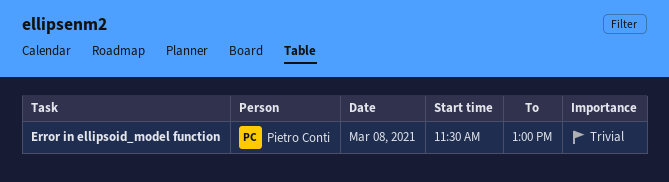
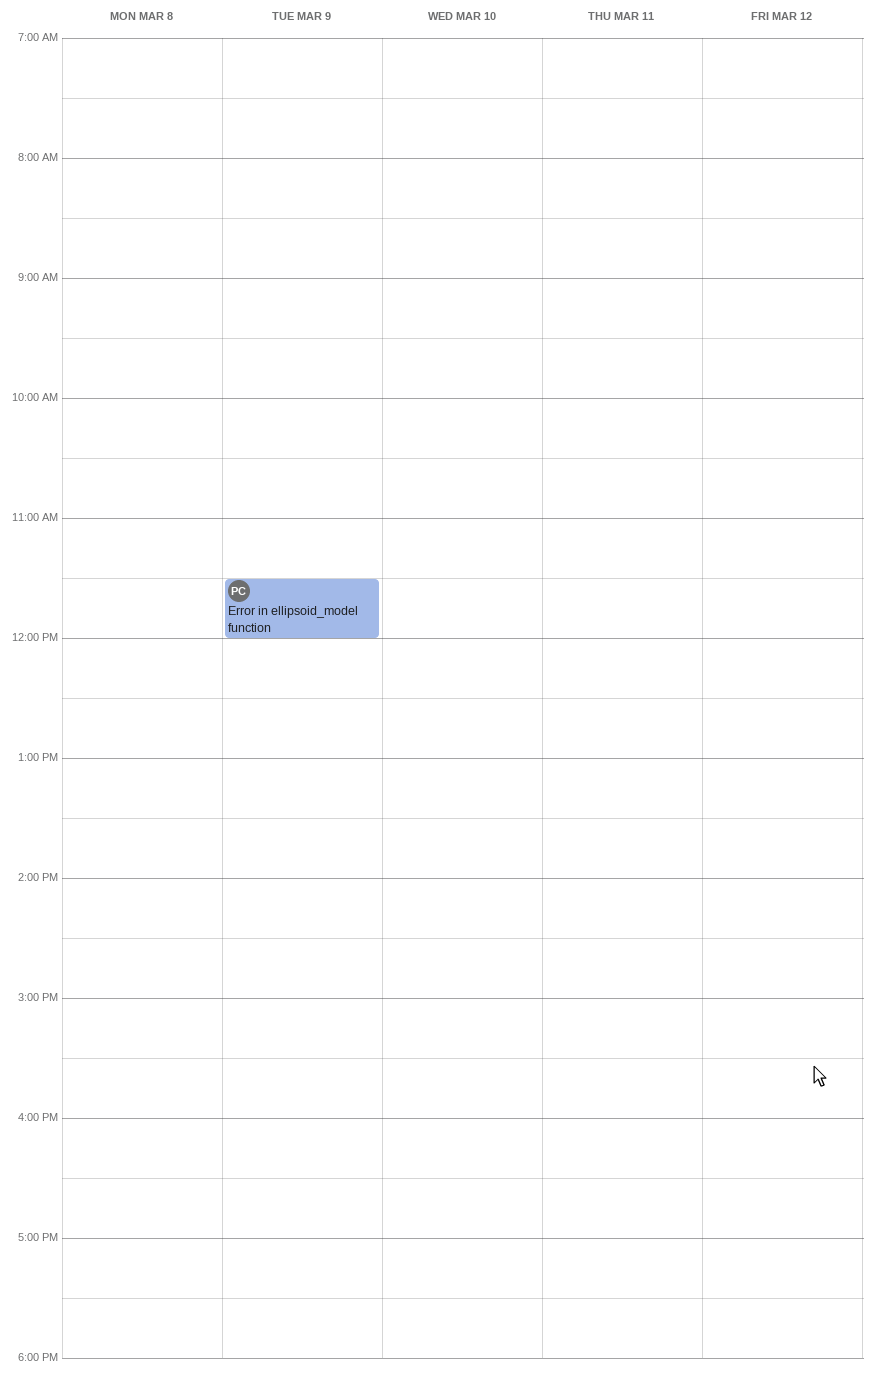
Error in ellipsoid_model function, day: Mar 8 -> Mar 9
Error in ellipsoid_model function, ends: 13:00 -> 12:00

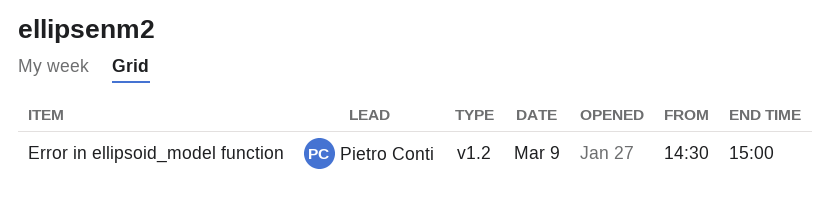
Error in ellipsoid_model function, begins: 11:30 -> 14:30
Error in ellipsoid_model function, ends: 12:00 -> 15:00

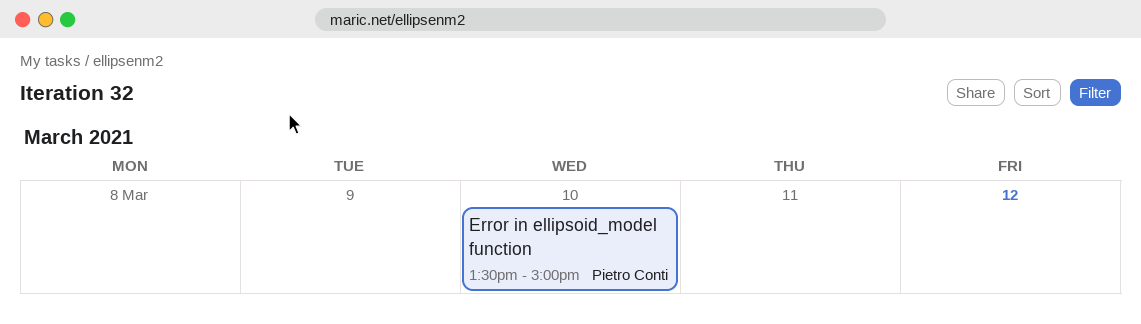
Error in ellipsoid_model function, day: Mar 9 -> Mar 10
Error in ellipsoid_model function, begins: 14:30 -> 13:30

